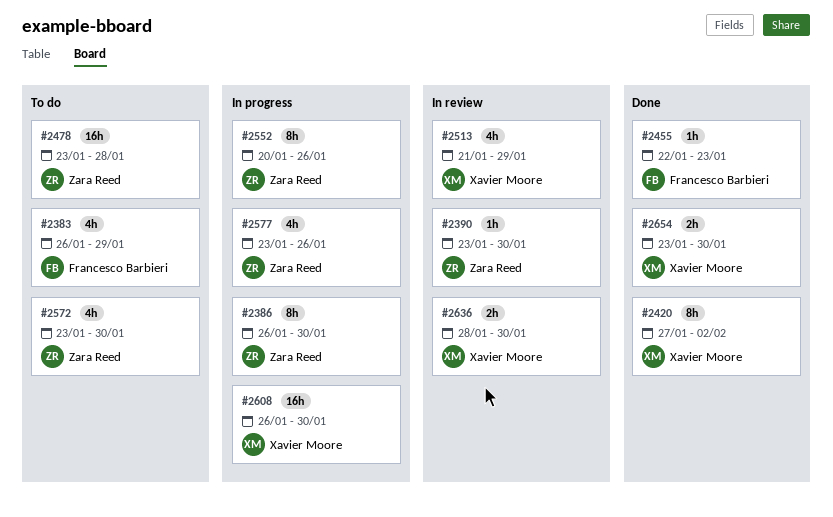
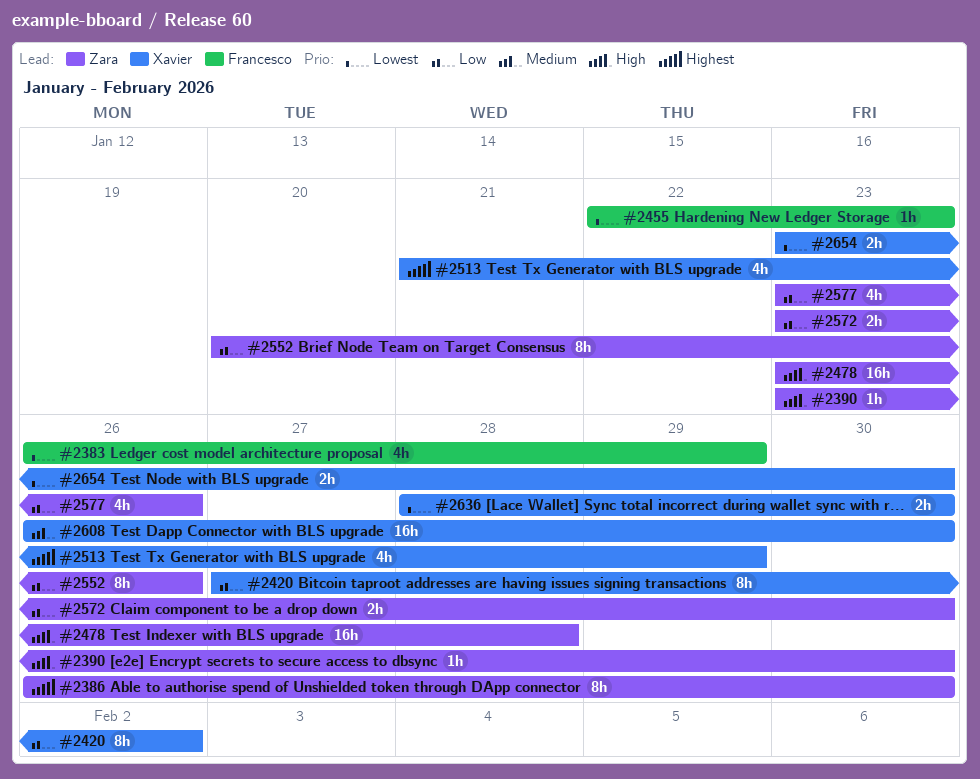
#2572, estimate: 4h -> 2h

